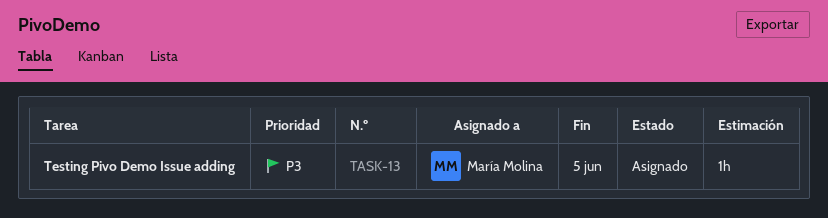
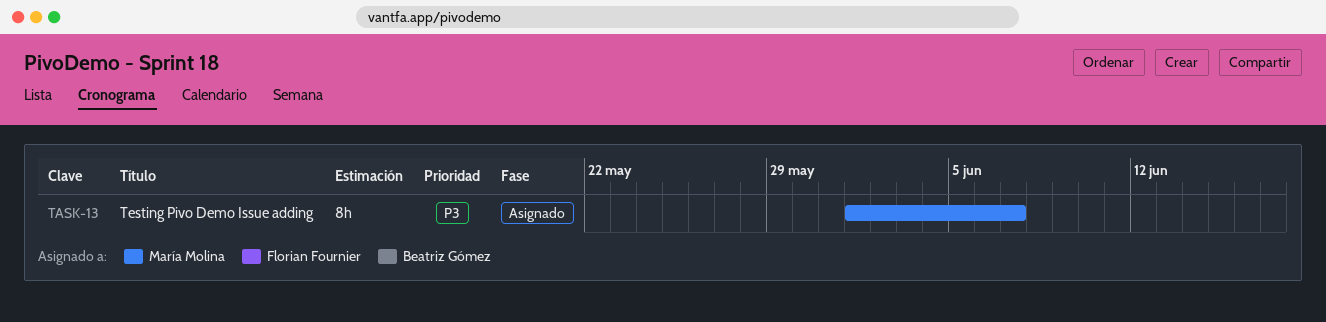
TASK-13, estimate: 1h -> 8h
TASK-13, due: Jun 5 -> Jun 7

